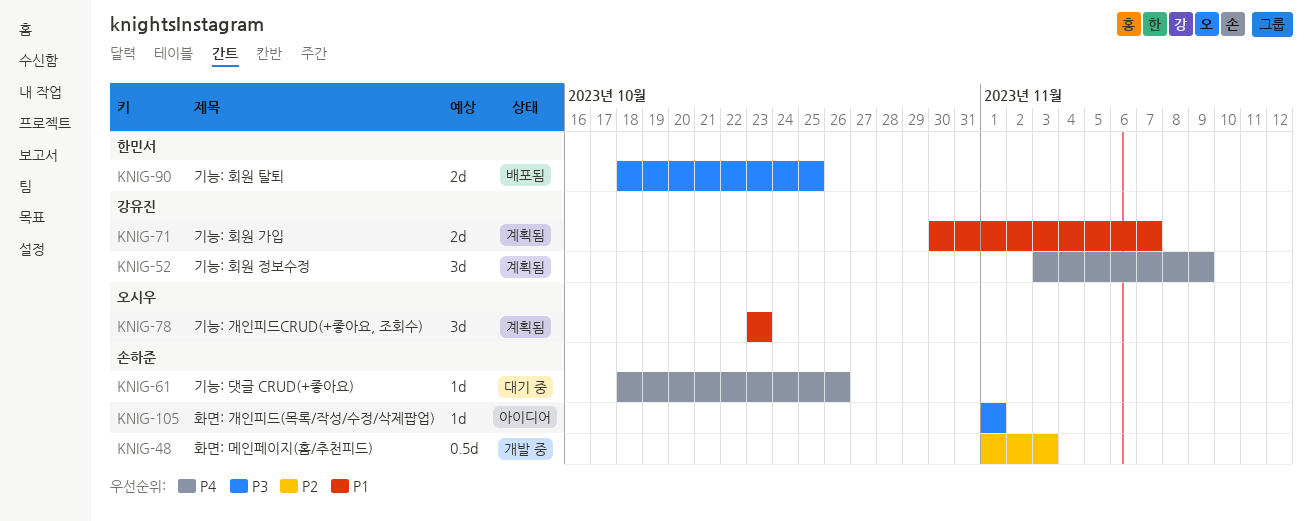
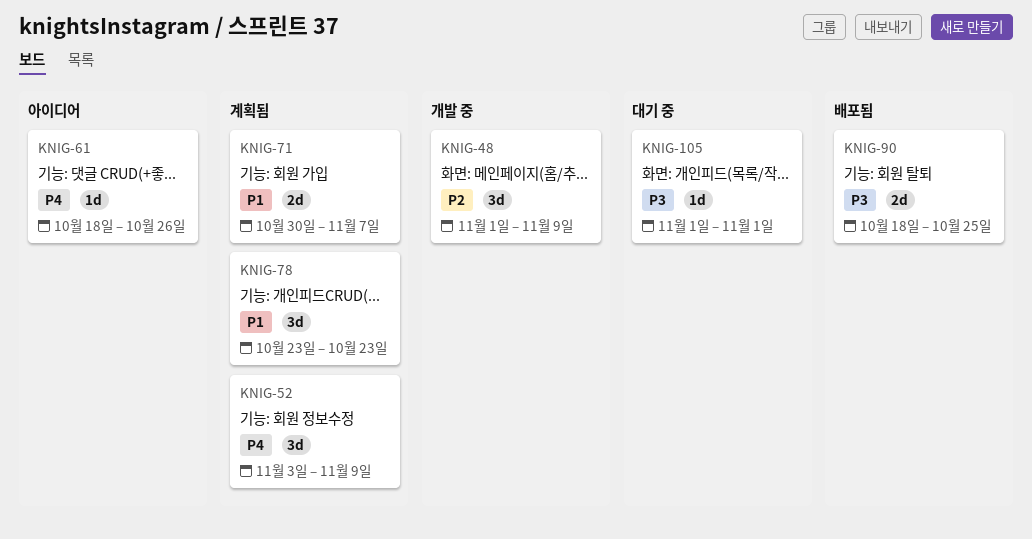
KNIG-48, estimate: 0.5d -> 3d
KNIG-48, due: Nov 3 -> Nov 9
KNIG-61, status: 대기 중 -> 아이디어
KNIG-105, status: 아이디어 -> 대기 중

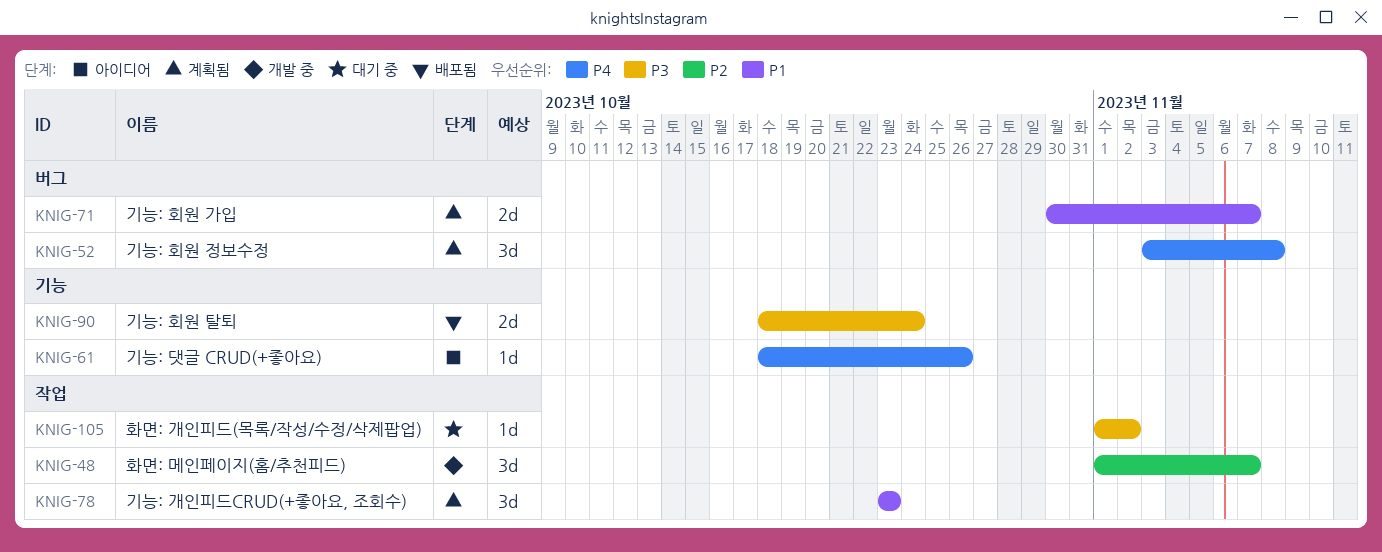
KNIG-48, due: Nov 9 -> Nov 7
KNIG-52, due: Nov 9 -> Nov 8
KNIG-90, due: Oct 25 -> Oct 24
KNIG-105, due: Nov 1 -> Nov 2

